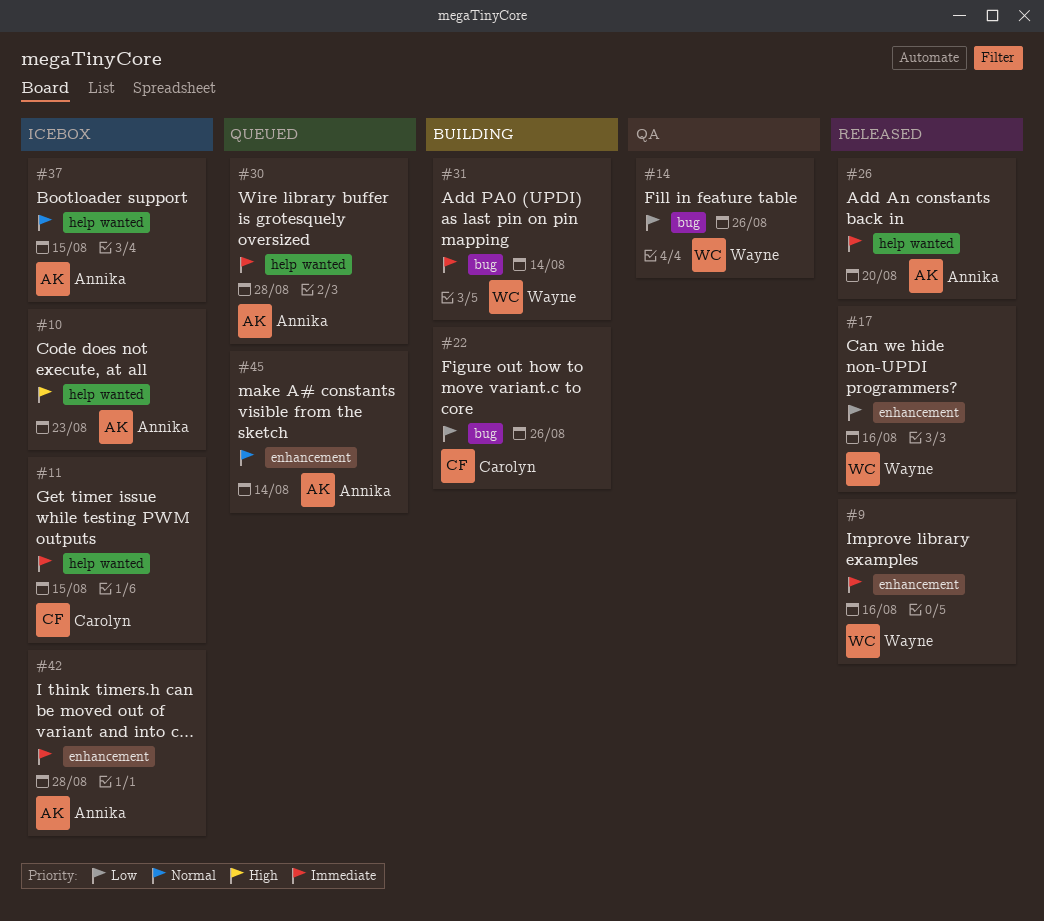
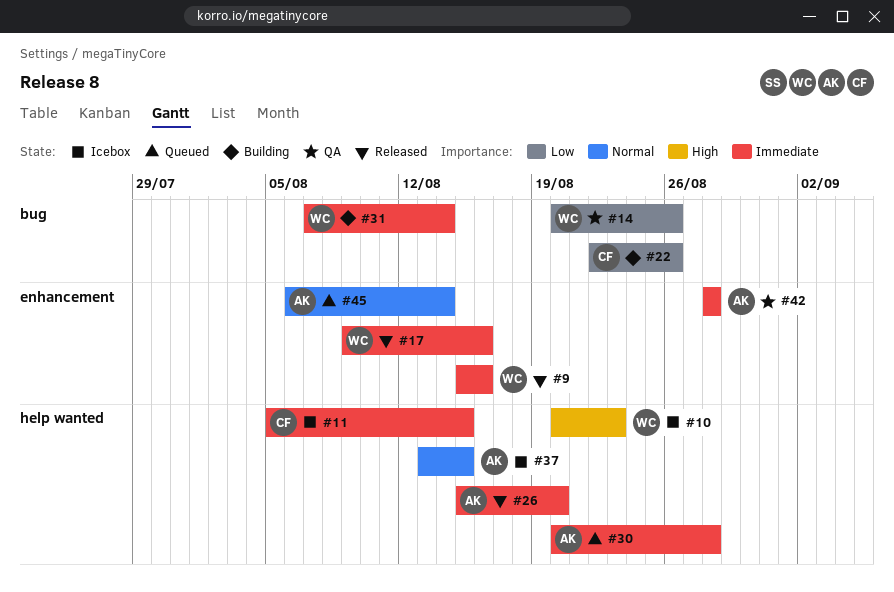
#10, owner: Annika -> Wayne
#17, priority: Low -> Immediate
#42, status: Icebox -> QA

